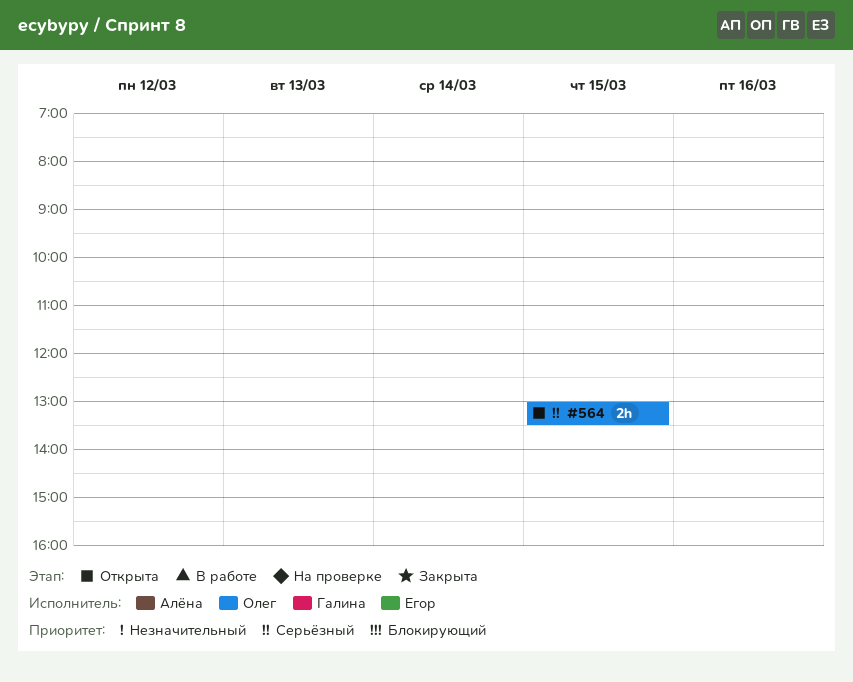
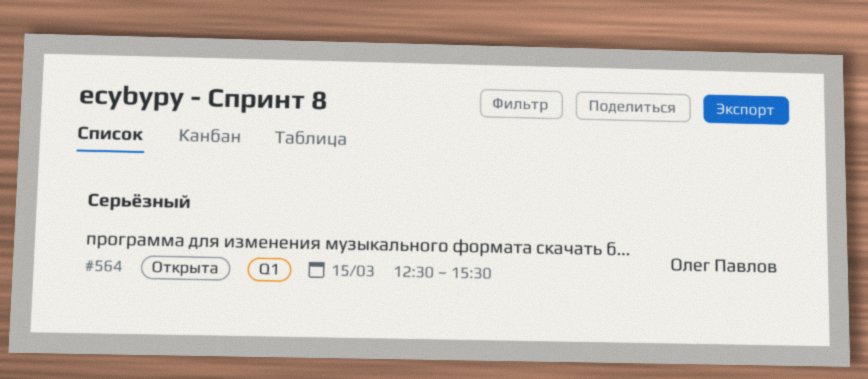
#564, begins: 13:00 -> 12:30
#564, ends: 13:30 -> 15:30

